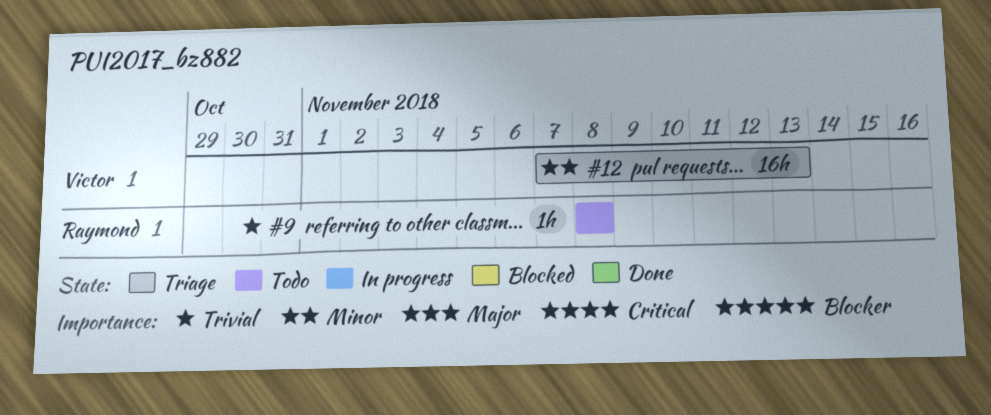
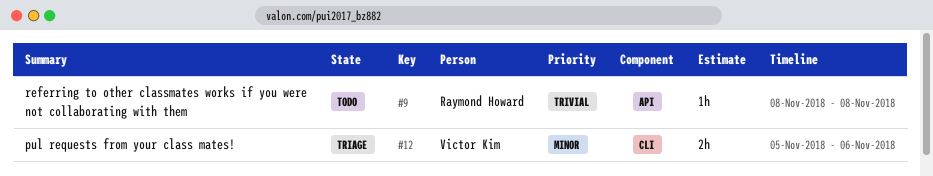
#12, estimate: 16h -> 2h
#12, start: Nov 7 -> Nov 5
#12, due: Nov 13 -> Nov 6

